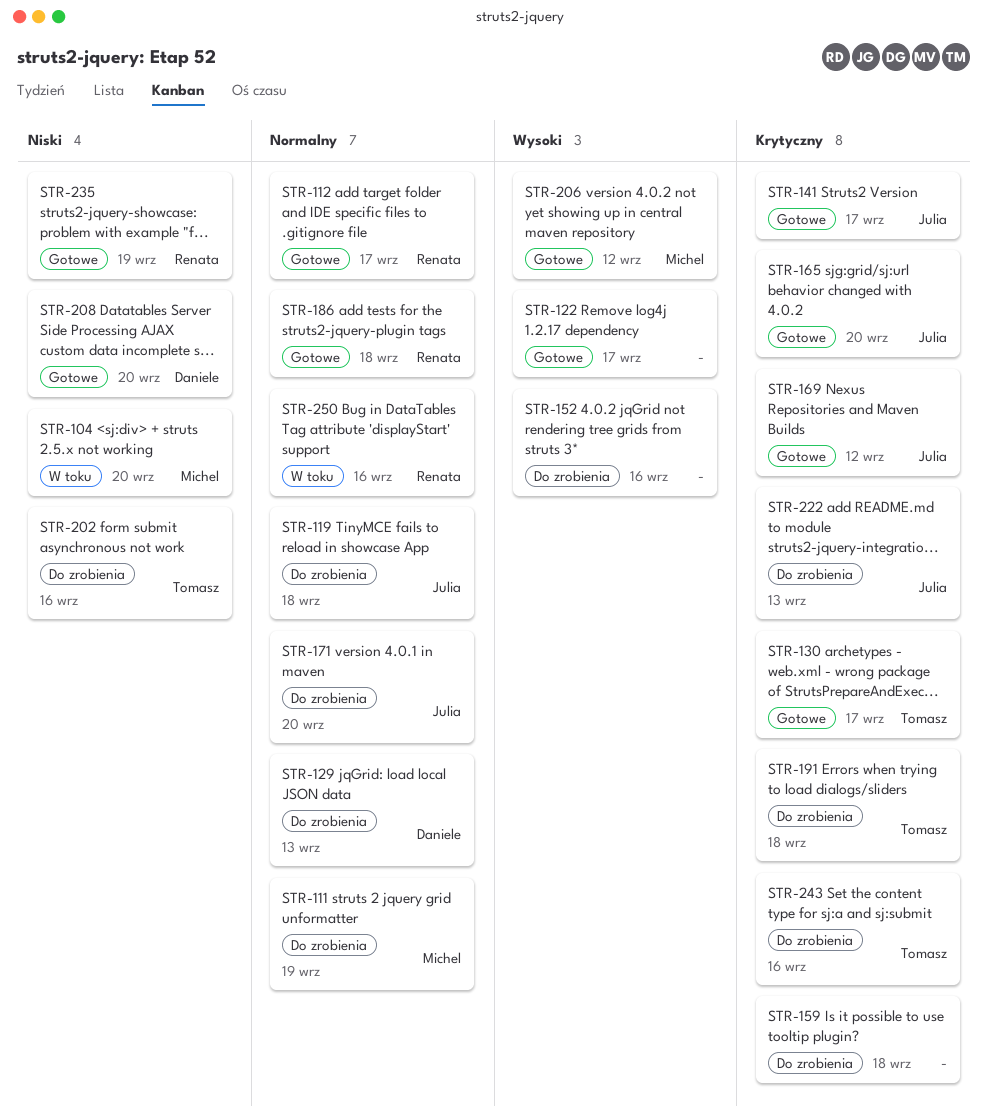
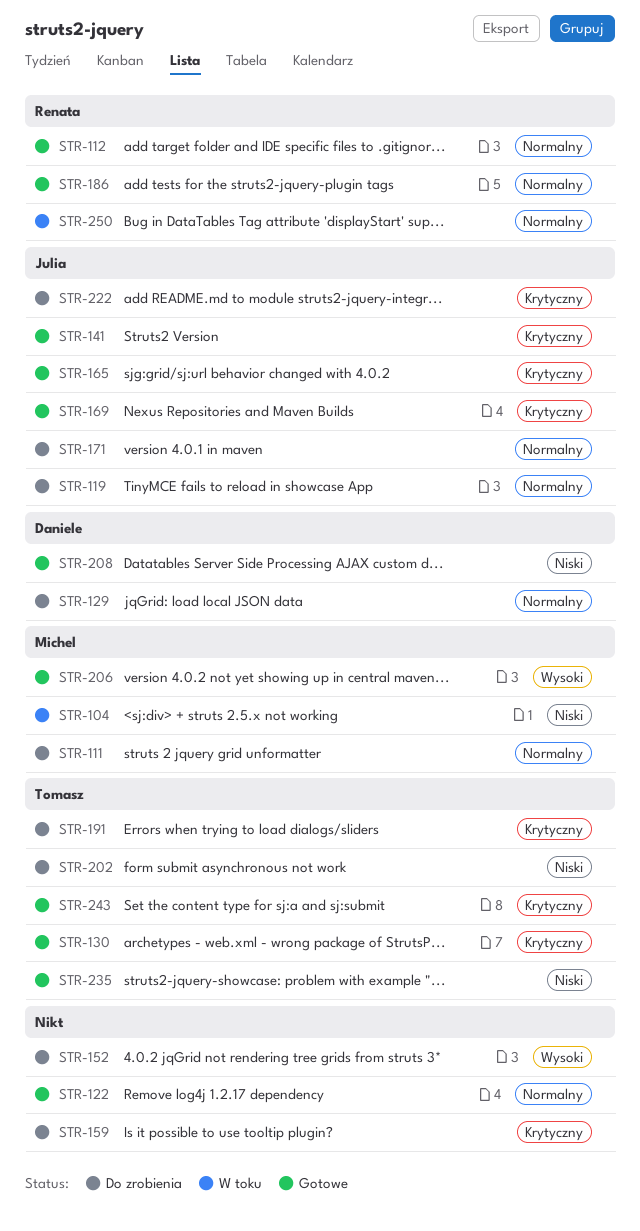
STR-122, priority: Wysoki -> Normalny
STR-235, owner: Renata -> Tomasz
STR-243, status: Do zrobienia -> Gotowe

